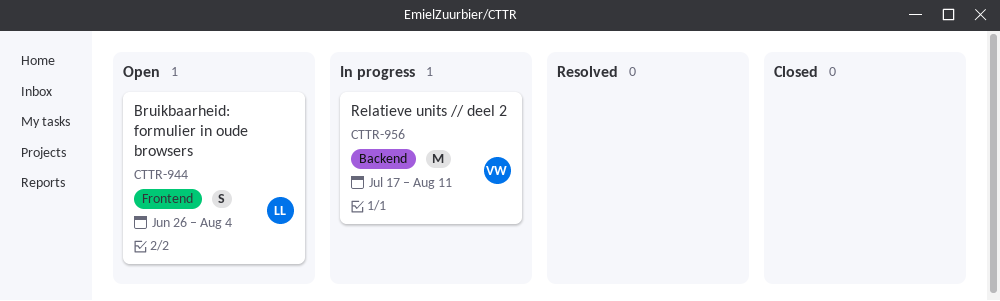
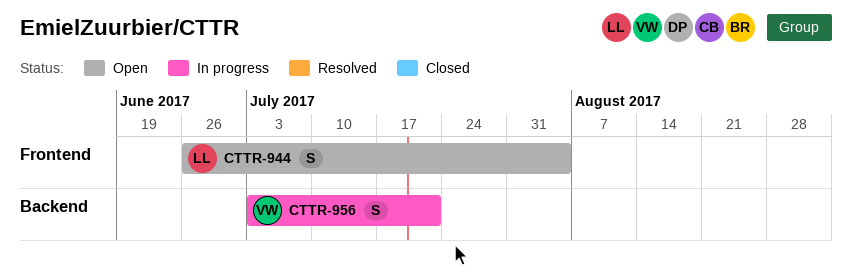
CTTR-956, estimate: M -> S
CTTR-956, start: Jul 17 -> Jul 3
CTTR-956, due: Aug 11 -> Jul 21

